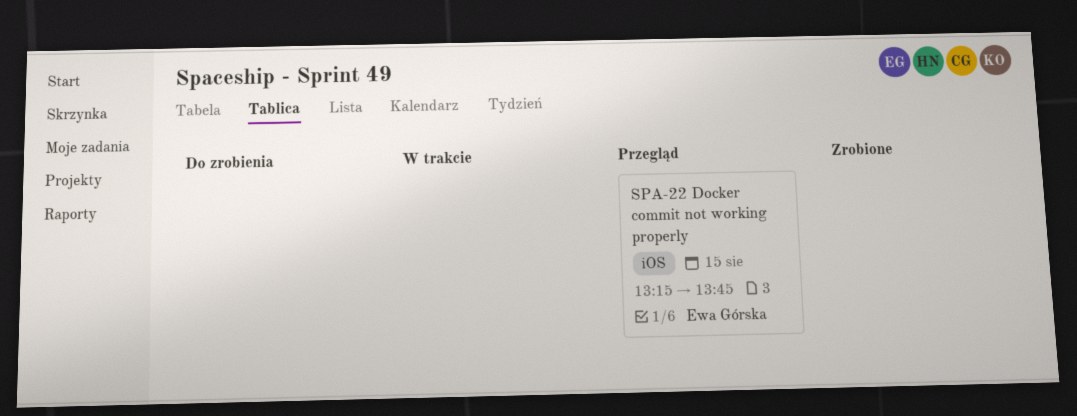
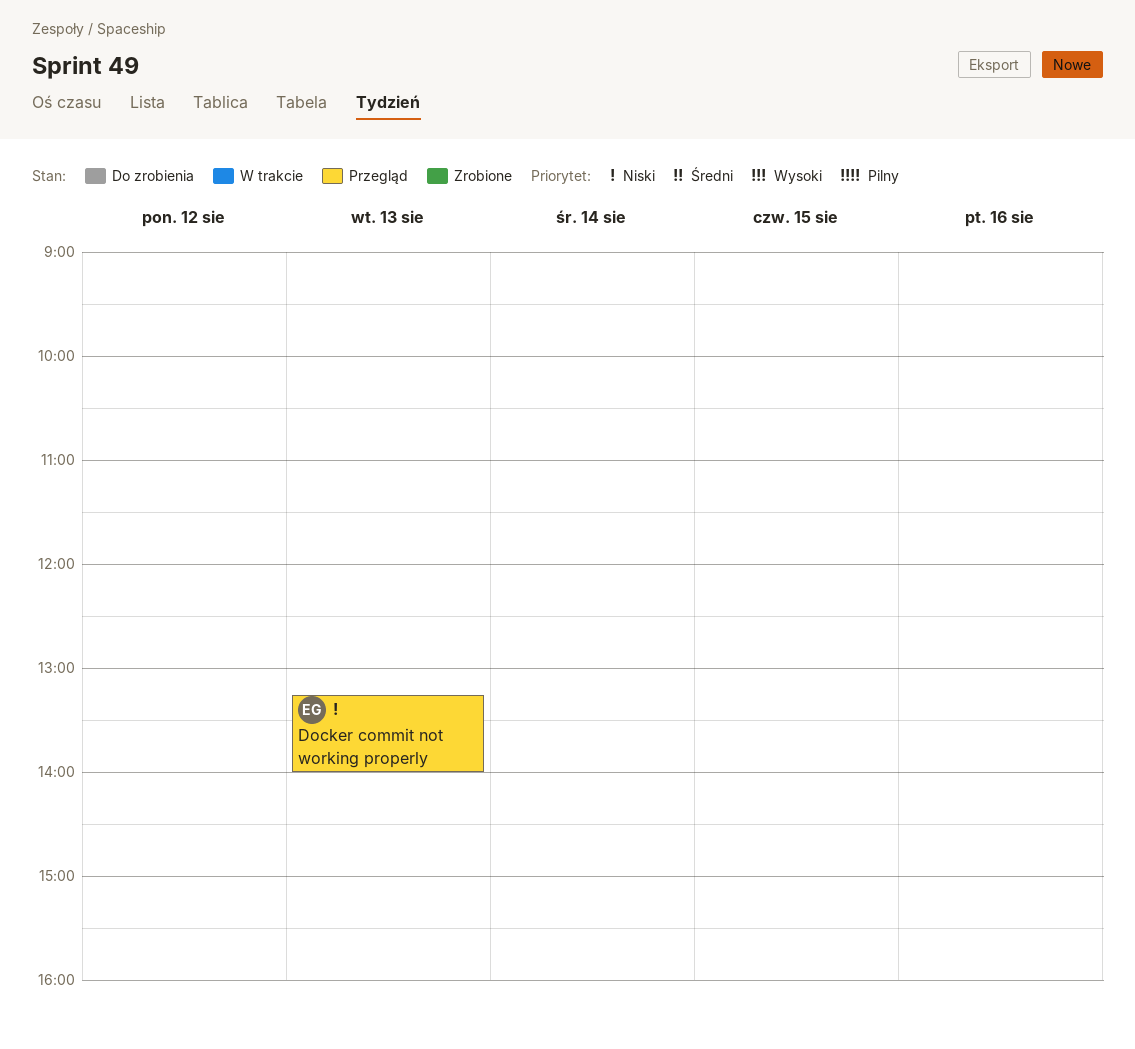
Docker commit not working properly, day: Aug 15 -> Aug 13
Docker commit not working properly, ends: 13:45 -> 14:00

